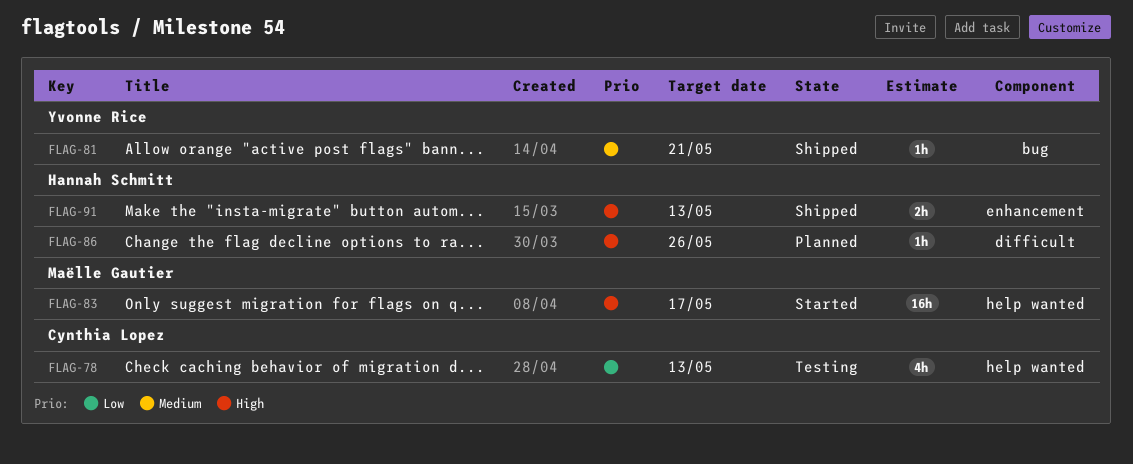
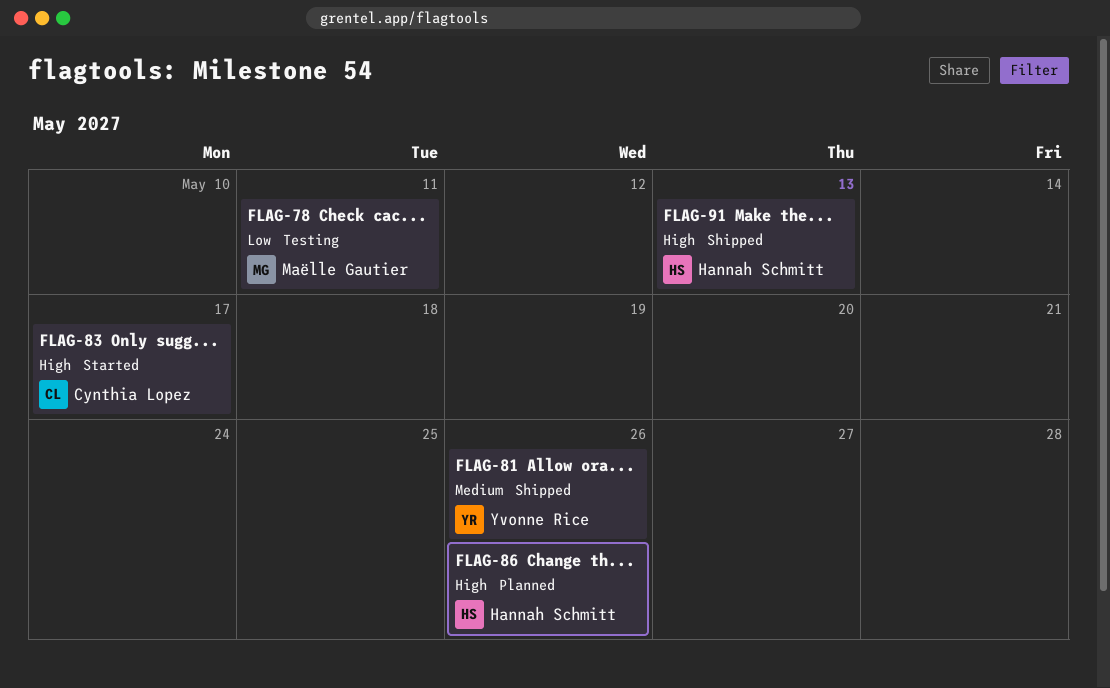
FLAG-78, owner: Cynthia Lopez -> Maëlle Gautier
FLAG-78, due: May 13 -> May 11
FLAG-81, due: May 21 -> May 26
FLAG-83, owner: Maëlle Gautier -> Cynthia Lopez

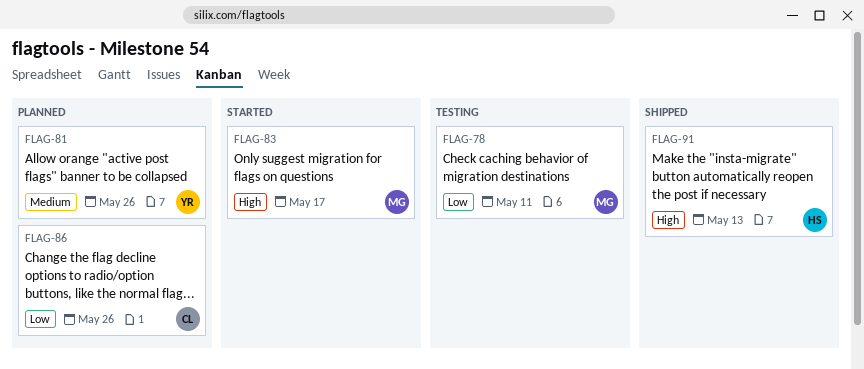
FLAG-81, status: Shipped -> Planned
FLAG-83, owner: Cynthia Lopez -> Maëlle Gautier
FLAG-86, owner: Hannah Schmitt -> Cynthia Lopez
FLAG-86, priority: High -> Low

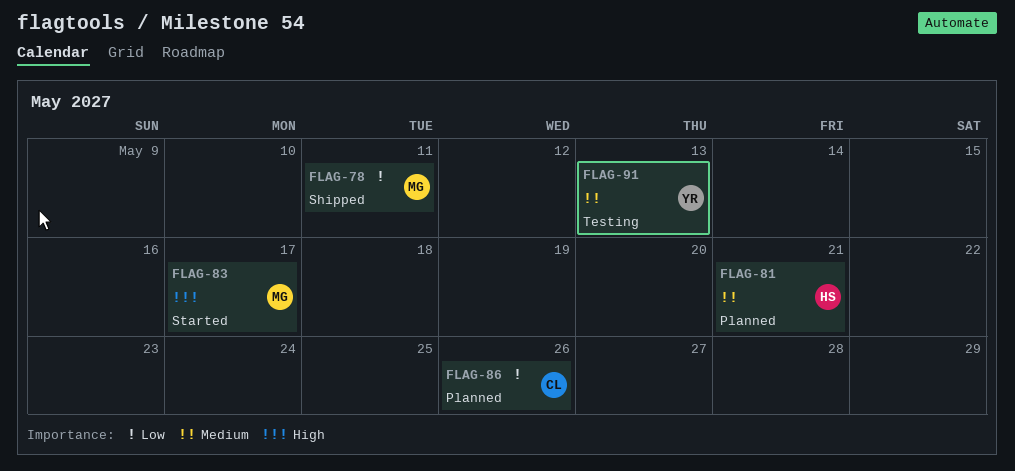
FLAG-78, status: Testing -> Shipped
FLAG-81, owner: YR -> HS
FLAG-81, due: May 26 -> May 21
FLAG-91, status: Shipped -> Testing
FLAG-91, owner: HS -> YR
FLAG-91, priority: High -> Medium

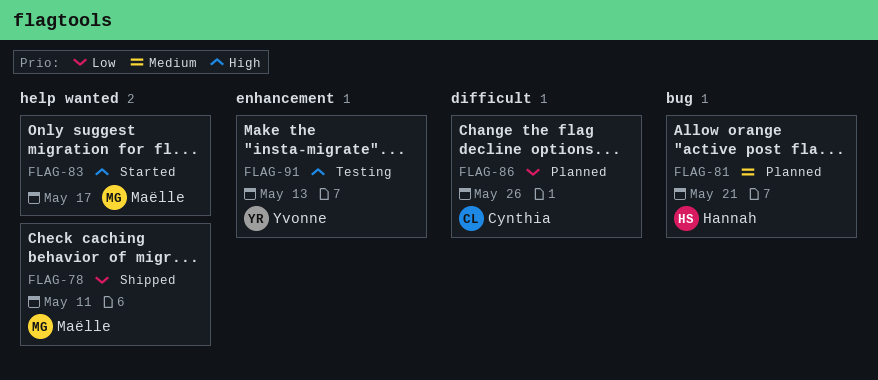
FLAG-91, priority: Medium -> High

